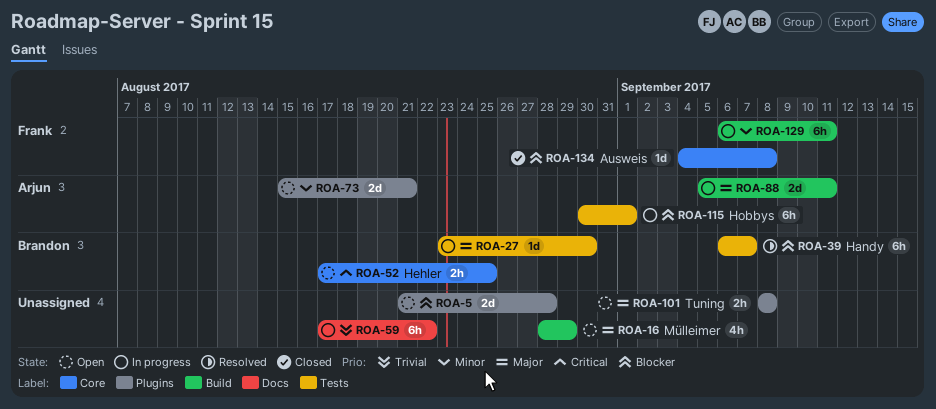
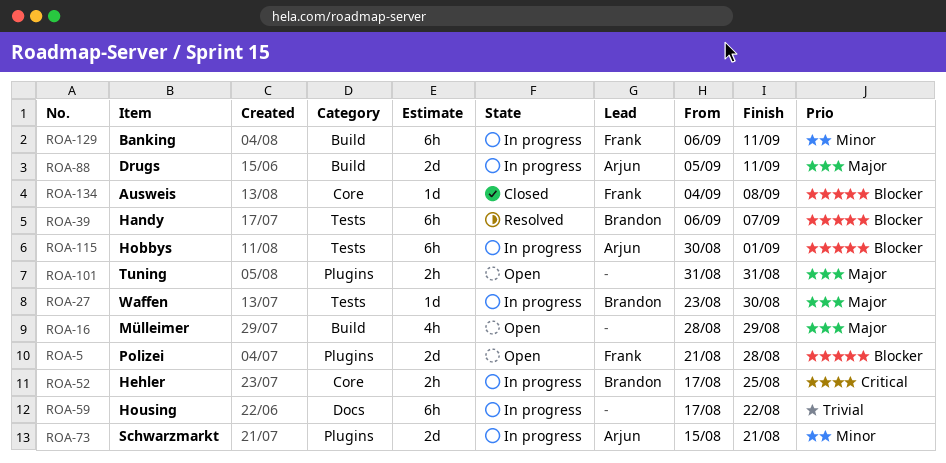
ROA-5, owner: none -> Frank
ROA-52, status: Open -> In progress
ROA-73, status: Open -> In progress
ROA-101, start: Sep 8 -> Aug 31
ROA-101, due: Sep 8 -> Aug 31

